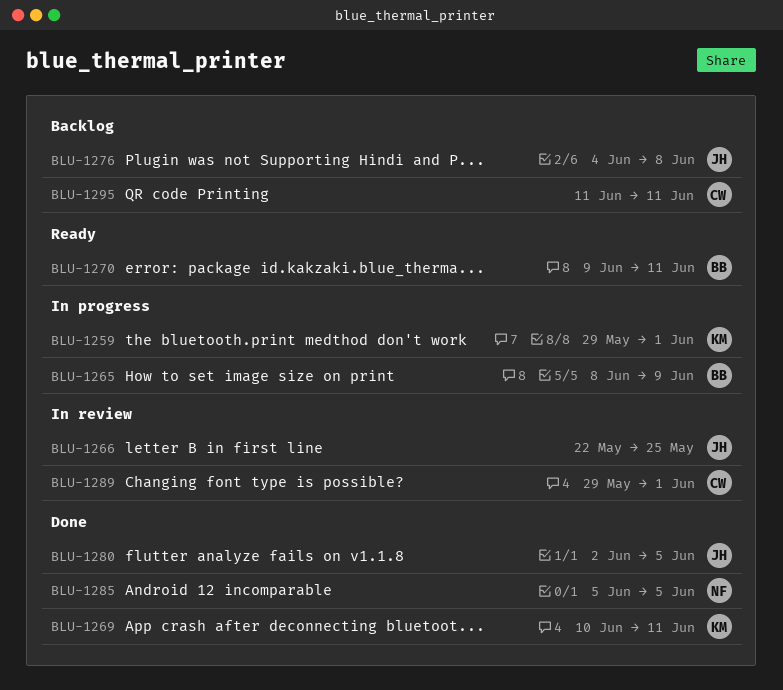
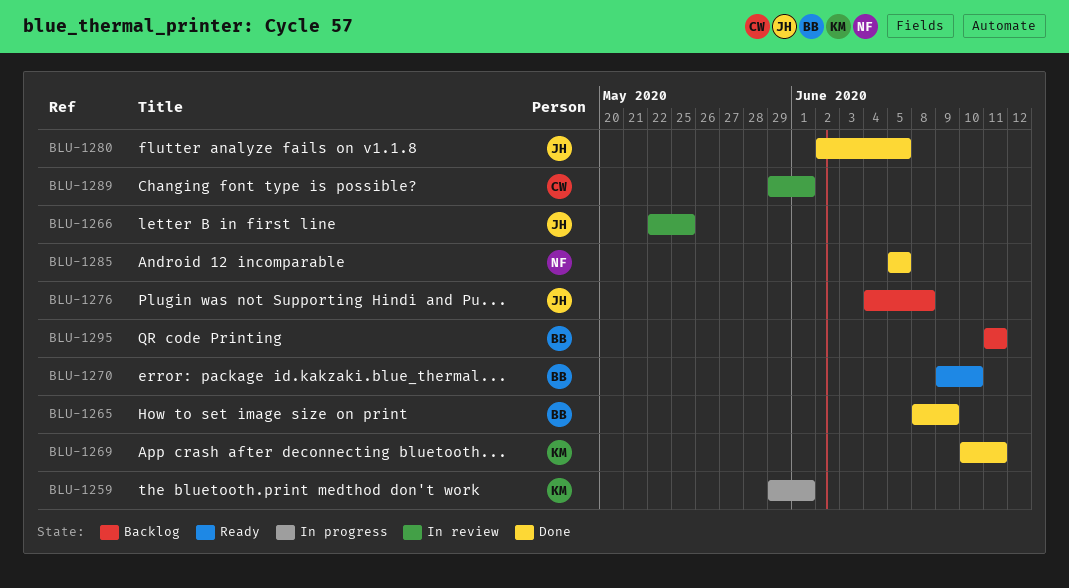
BLU-1265, status: In progress -> Done
BLU-1270, due: Jun 11 -> Jun 10
BLU-1295, owner: CW -> BB

